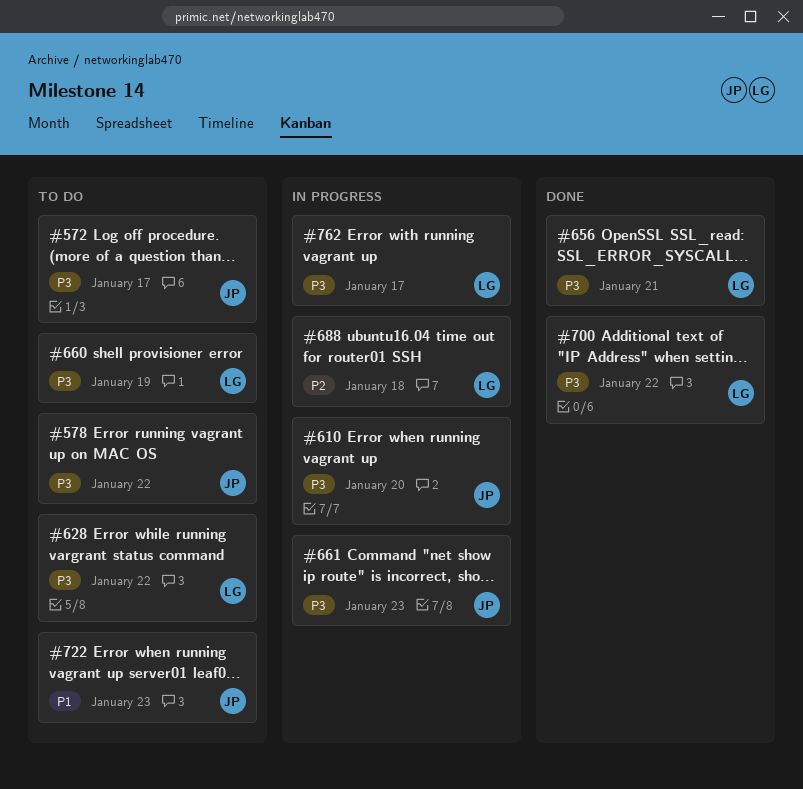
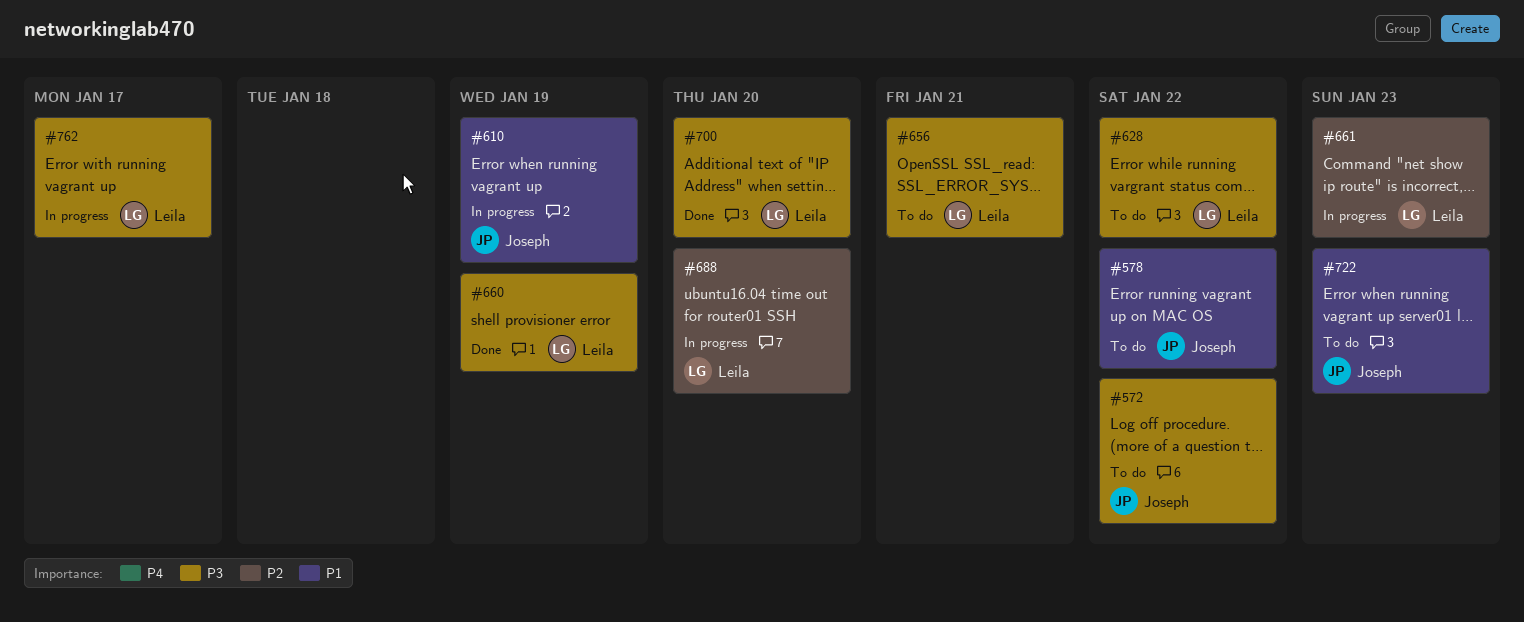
#572, due: Jan 17 -> Jan 22
#578, priority: P3 -> P1
#610, priority: P3 -> P1
#610, due: Jan 20 -> Jan 19
#656, status: Done -> To do
#660, status: To do -> Done
#661, owner: Joseph -> Leila
#661, priority: P3 -> P2
#688, due: Jan 18 -> Jan 20
#700, due: Jan 22 -> Jan 20

